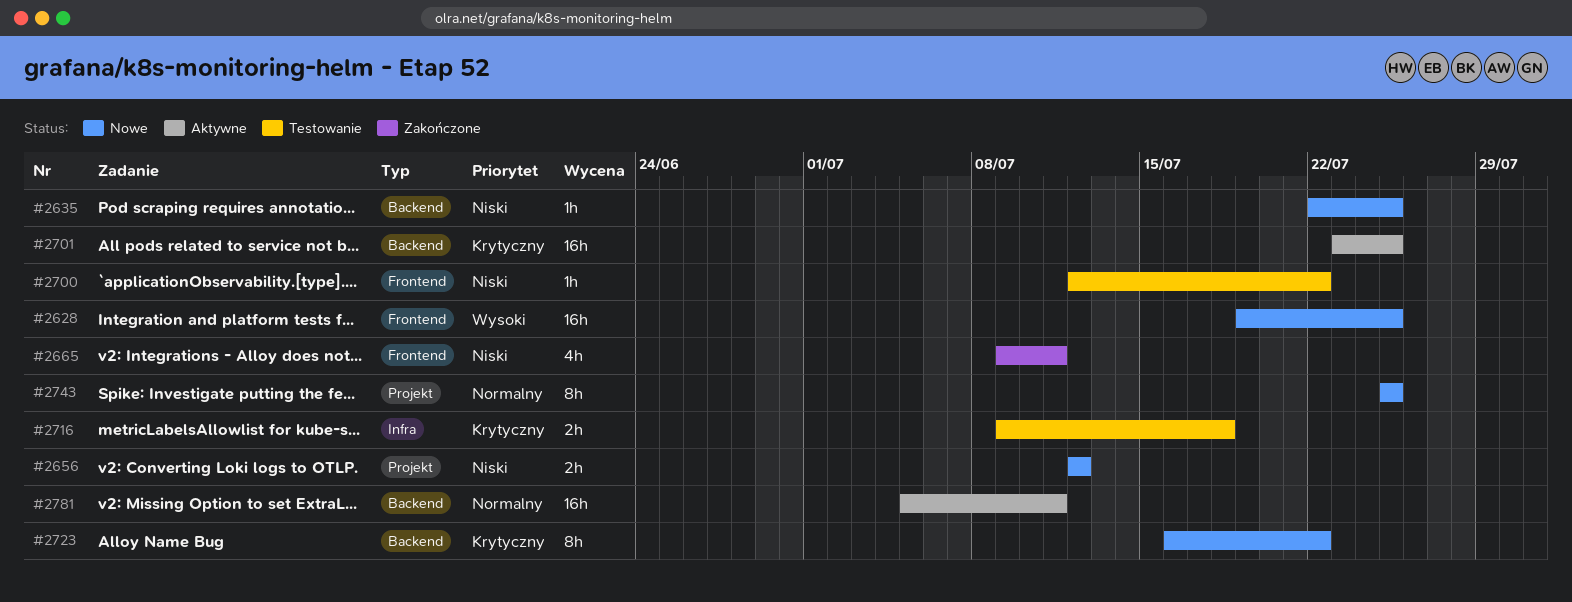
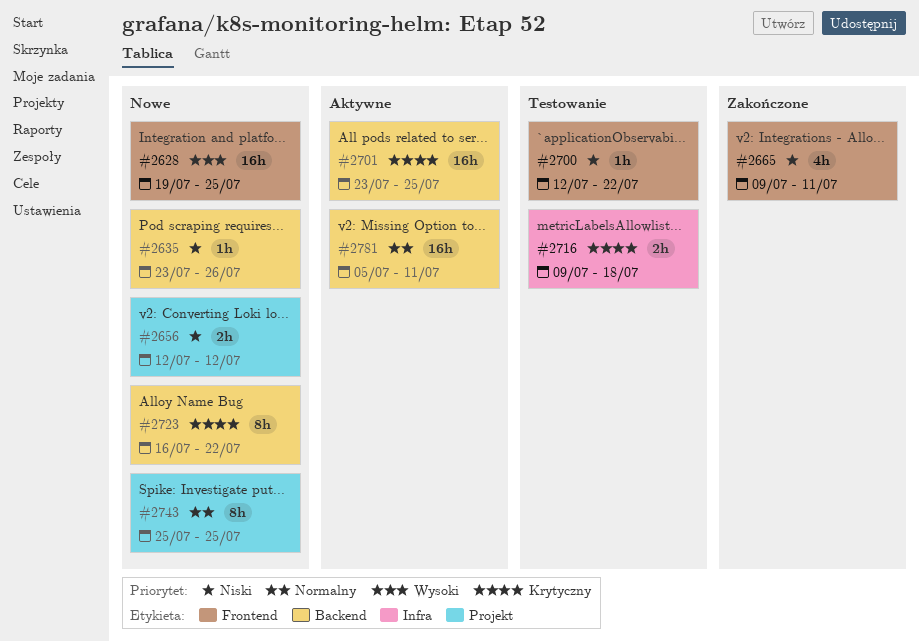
#2635, start: Jul 22 -> Jul 23
#2635, due: Jul 25 -> Jul 26

